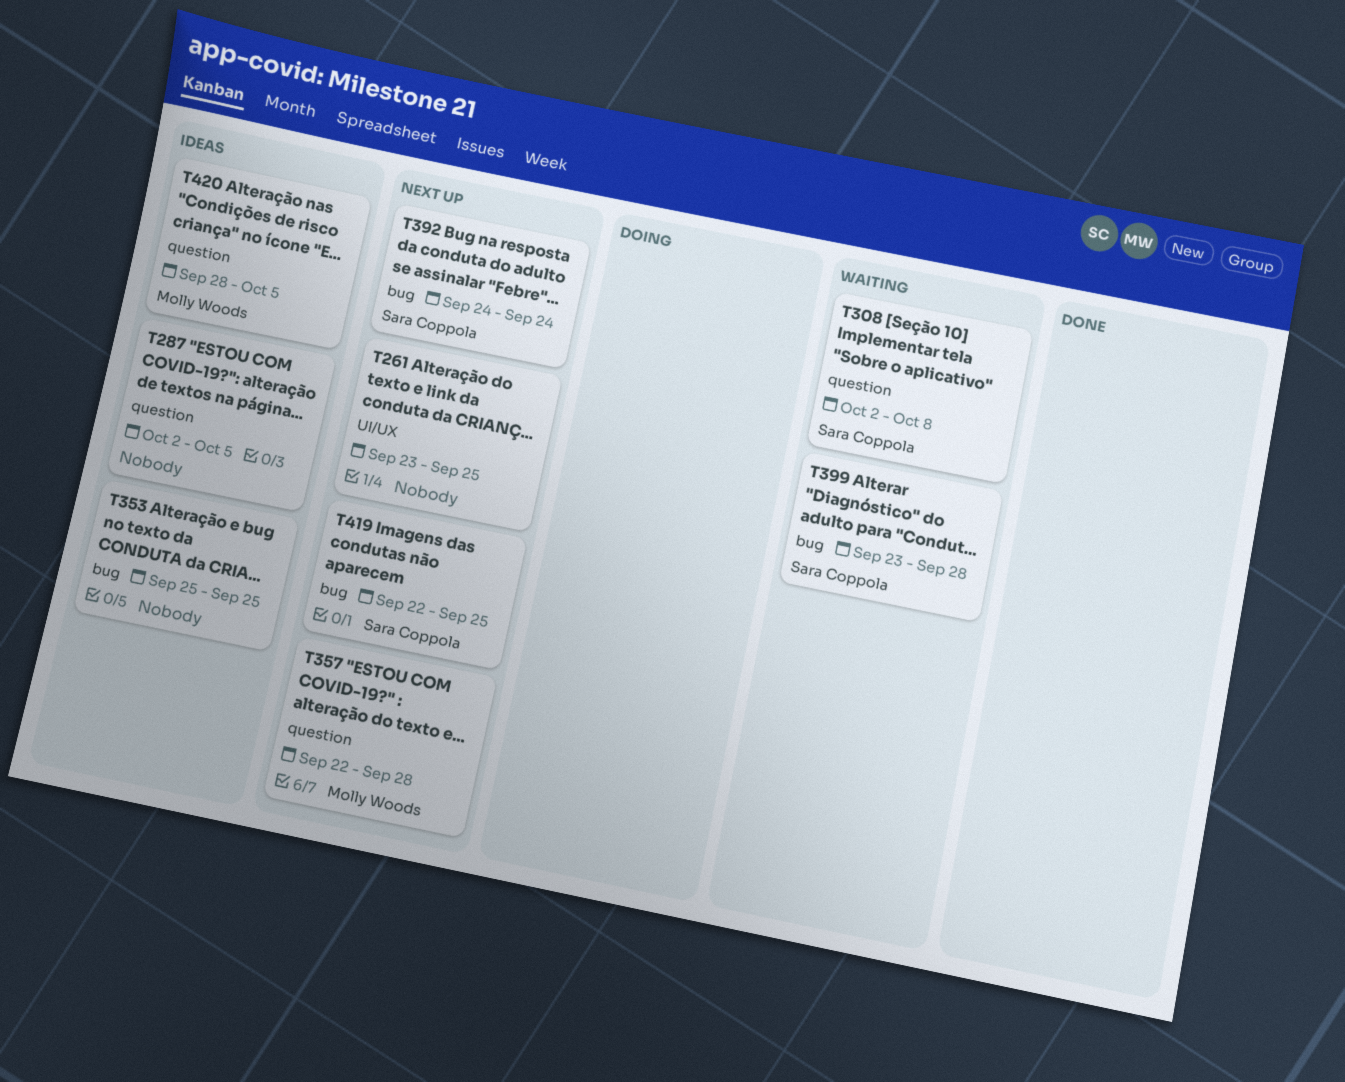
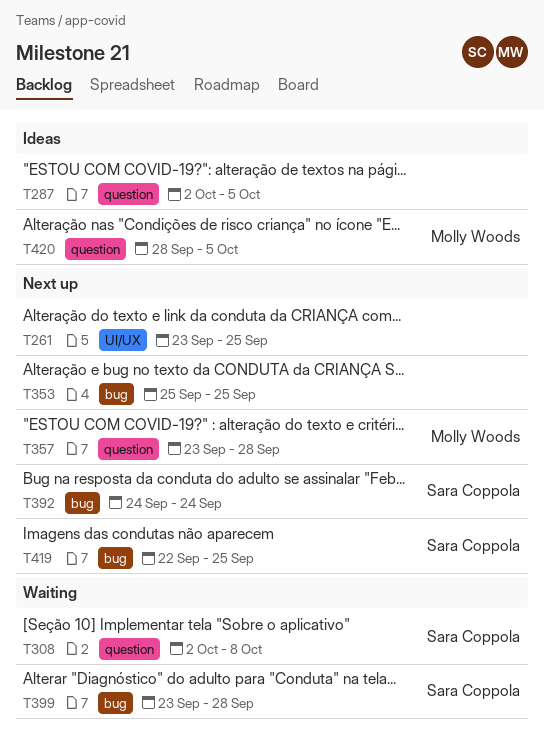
T353, status: Ideas -> Next up
T357, start: Sep 22 -> Sep 23

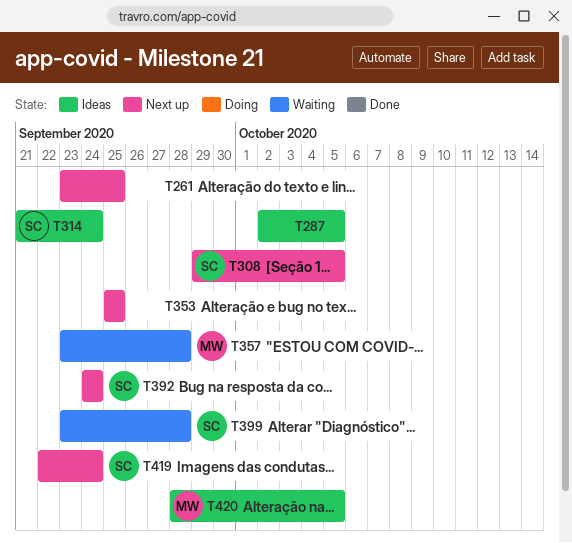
T308, status: Waiting -> Next up
T308, start: Oct 2 -> Sep 29
T308, due: Oct 8 -> Oct 5
T314: none -> present
T357, status: Next up -> Waiting
T419, due: Sep 25 -> Sep 24

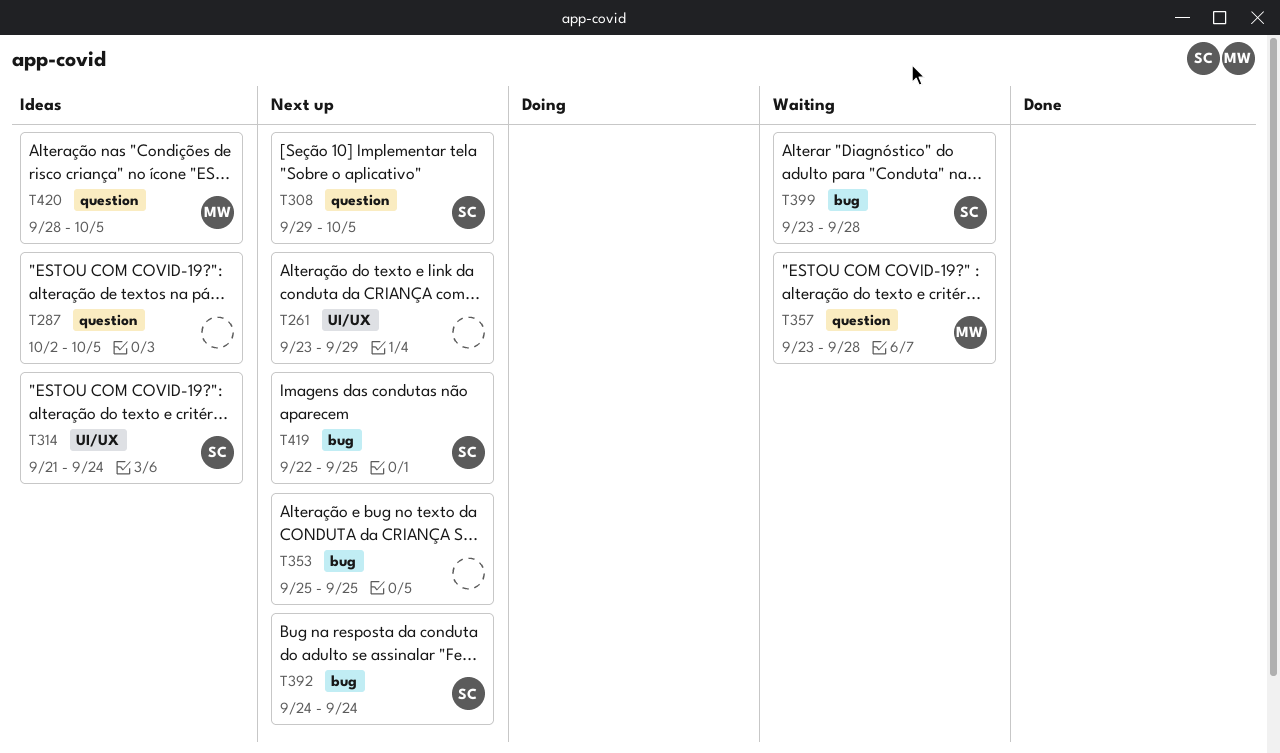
T261, due: Sep 25 -> Sep 29
T419, due: Sep 24 -> Sep 25

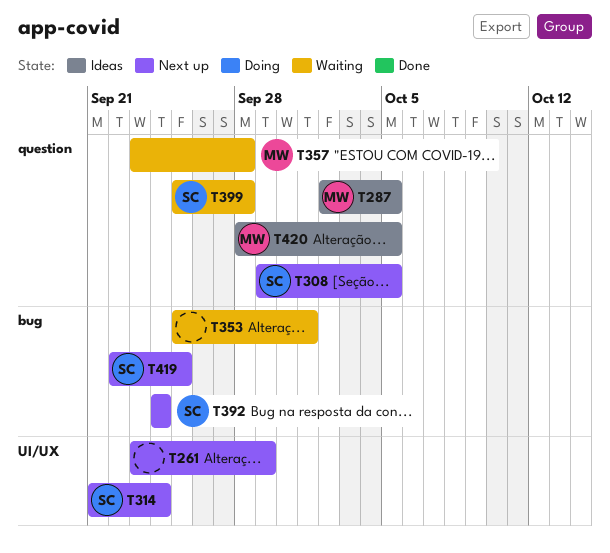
T287, owner: none -> MW
T314, status: Ideas -> Next up
T353, status: Next up -> Waiting
T353, due: Sep 25 -> Oct 1
T399, label: bug -> question
T399, start: Sep 23 -> Sep 25

